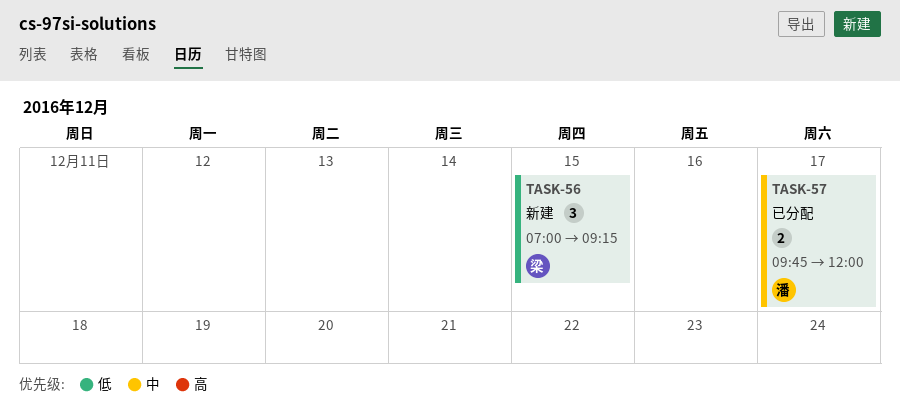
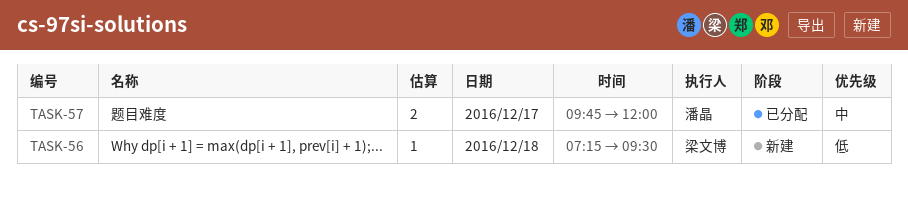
TASK-56, estimate: 3 -> 1
TASK-56, day: Dec 15 -> Dec 18
TASK-56, begins: 07:00 -> 07:15
TASK-56, ends: 09:15 -> 09:30

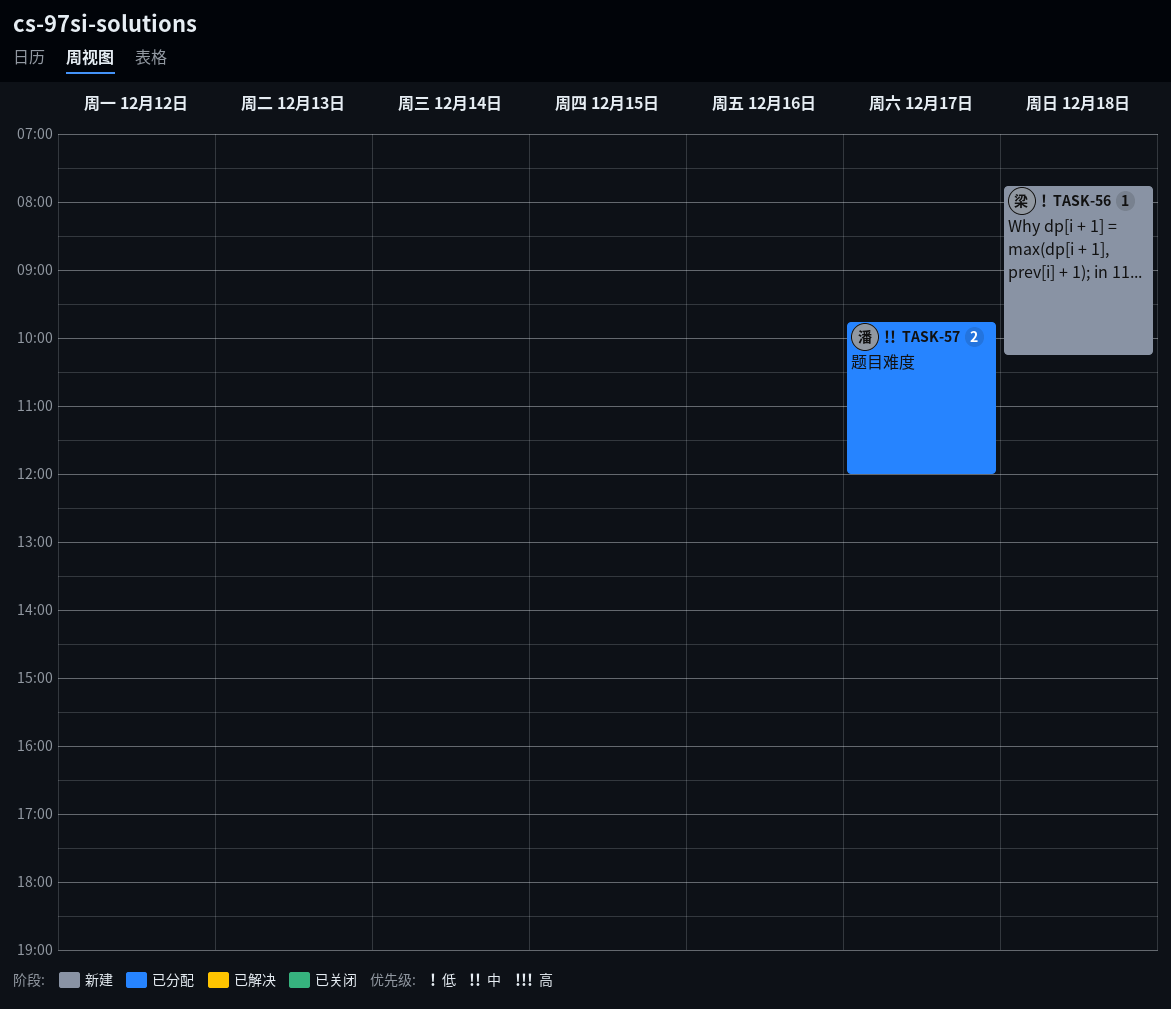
TASK-56, begins: 07:15 -> 07:45
TASK-56, ends: 09:30 -> 10:15

